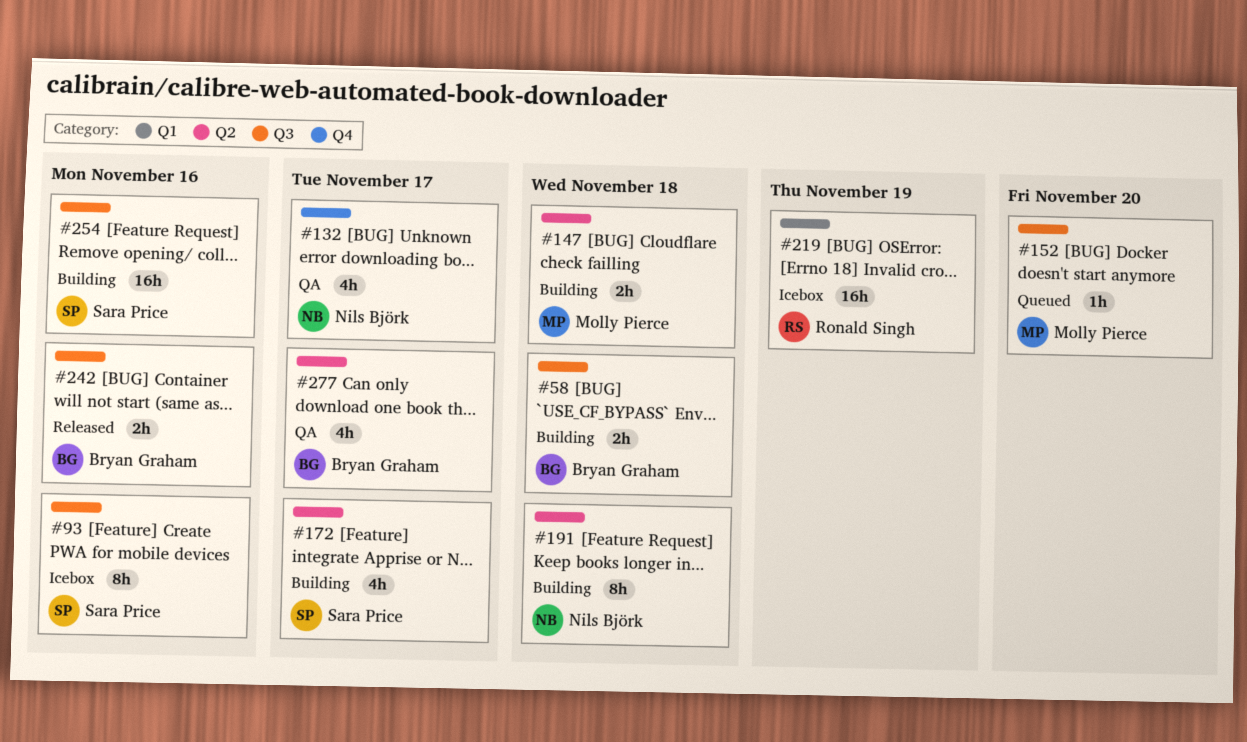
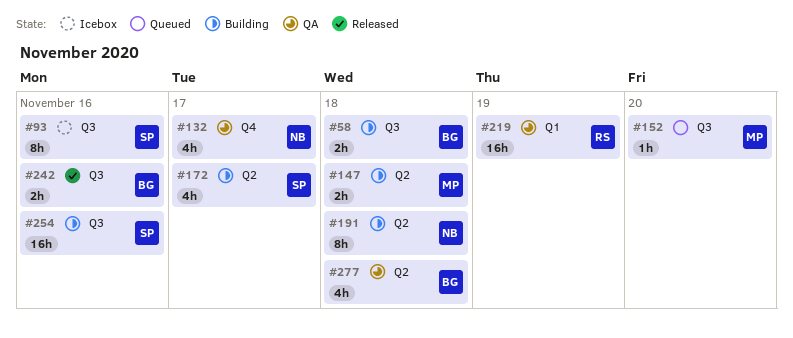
#219, status: Icebox -> QA
#277, due: Nov 17 -> Nov 18

